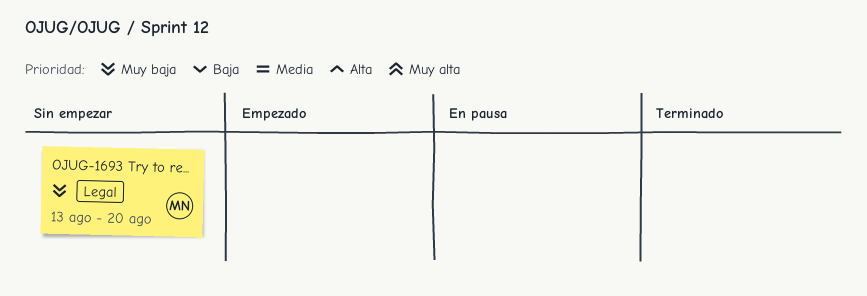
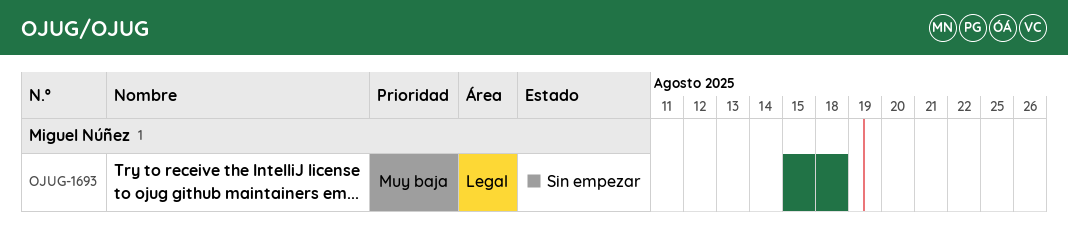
OJUG-1693, start: Aug 13 -> Aug 15
OJUG-1693, due: Aug 20 -> Aug 18

